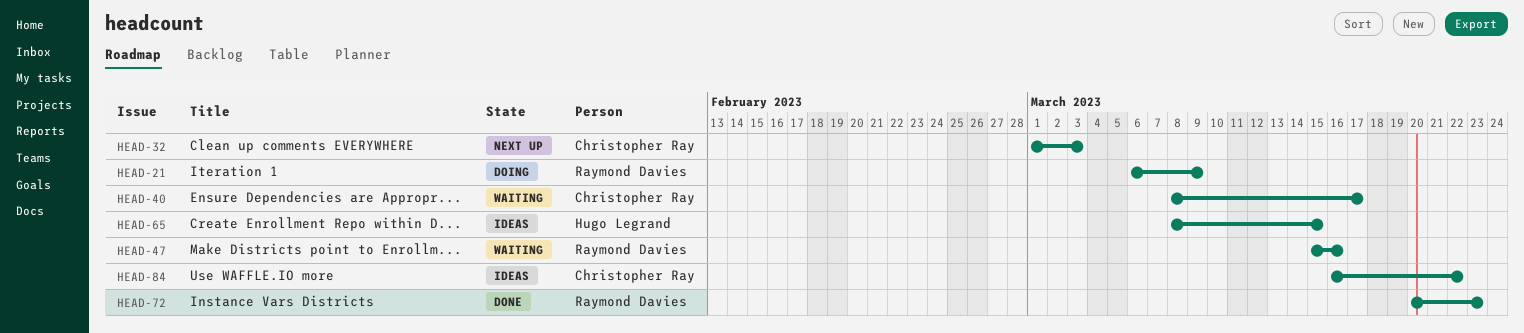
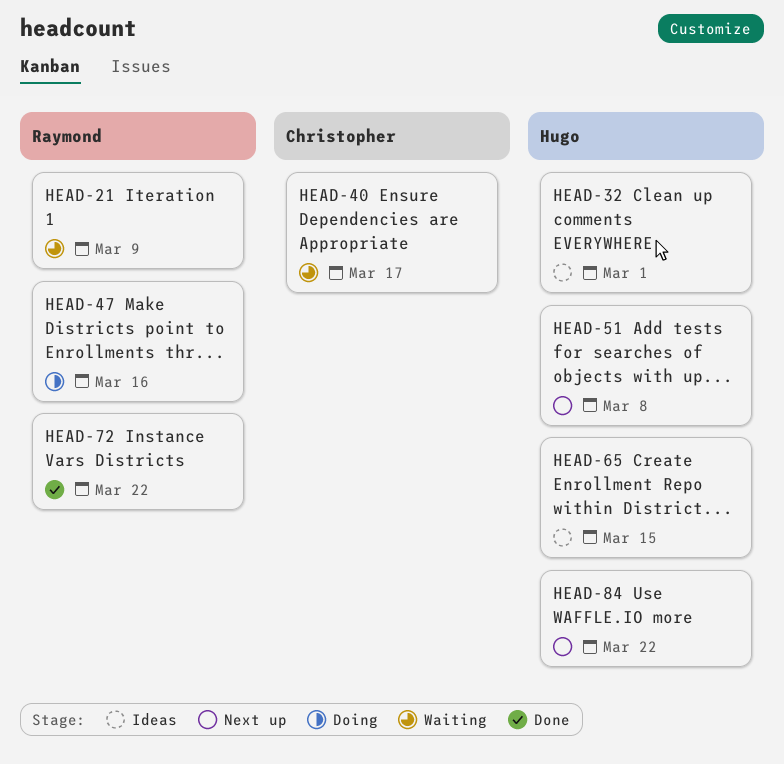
HEAD-21, status: Doing -> Waiting
HEAD-32, status: Next up -> Ideas
HEAD-32, owner: Christopher Ray -> Hugo Legrand
HEAD-32, due: Mar 3 -> Mar 1
HEAD-47, status: Waiting -> Doing
HEAD-51: none -> present
HEAD-72, due: Mar 23 -> Mar 22
HEAD-84, status: Ideas -> Next up
HEAD-84, owner: Christopher Ray -> Hugo Legrand

